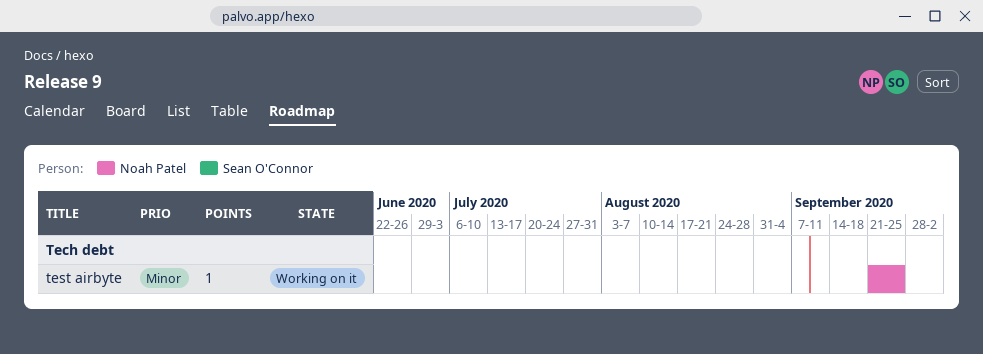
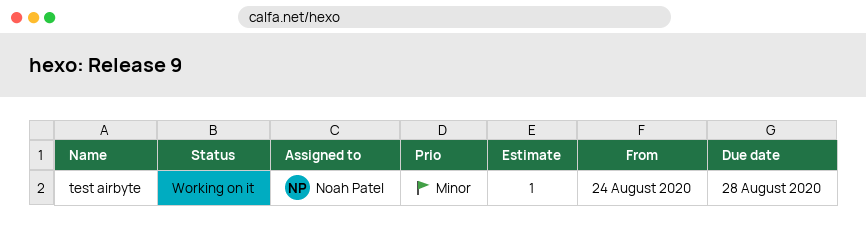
test airbyte, start: Sep 21 -> Aug 24
test airbyte, due: Sep 25 -> Aug 28

